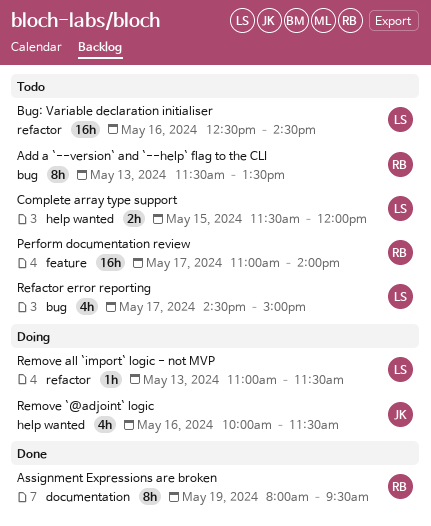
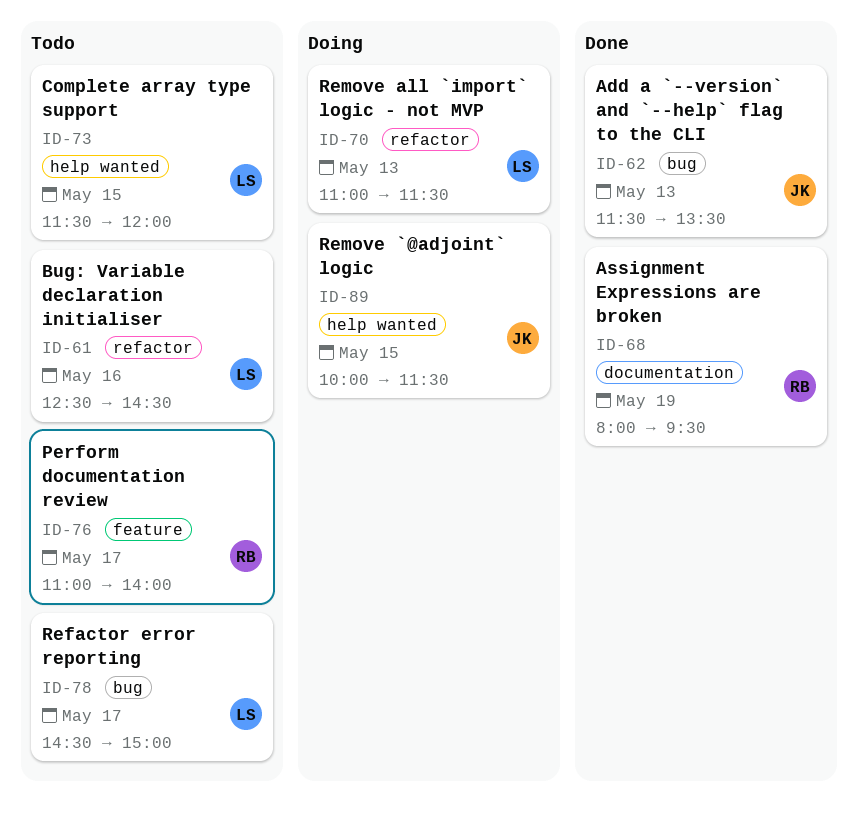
Add a `--version` and `--help` flag to the CLI, status: Todo -> Done
Add a `--version` and `--help` flag to the CLI, owner: RB -> JK
Remove `@adjoint` logic, day: May 16 -> May 15

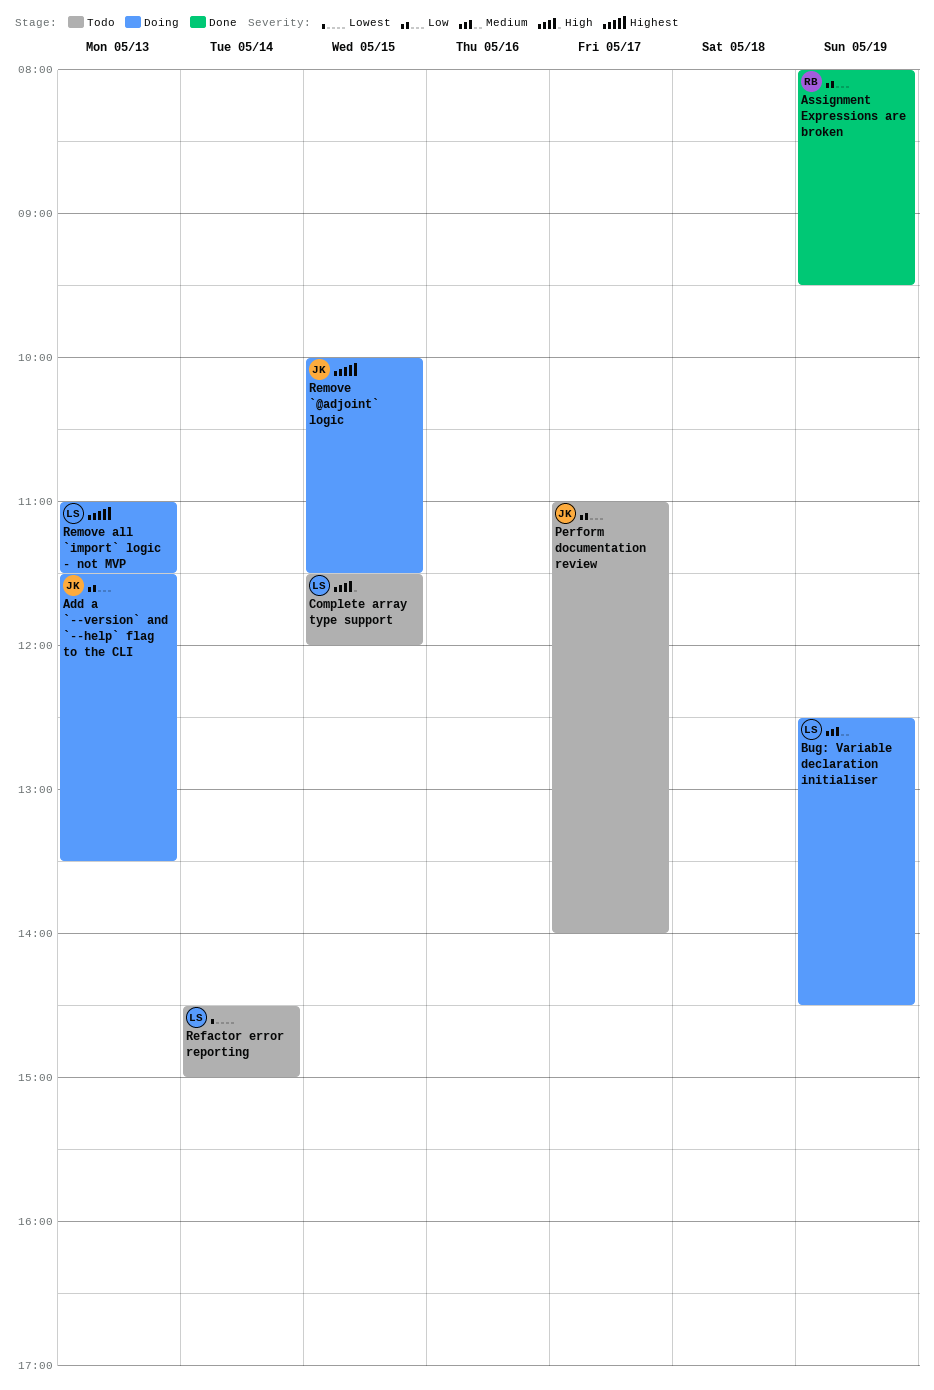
Add a `--version` and `--help` flag to the CLI, status: Done -> Doing
Bug: Variable declaration initialiser, status: Todo -> Doing
Bug: Variable declaration initialiser, day: May 16 -> May 19
Perform documentation review, owner: RB -> JK
Refactor error reporting, day: May 17 -> May 14

